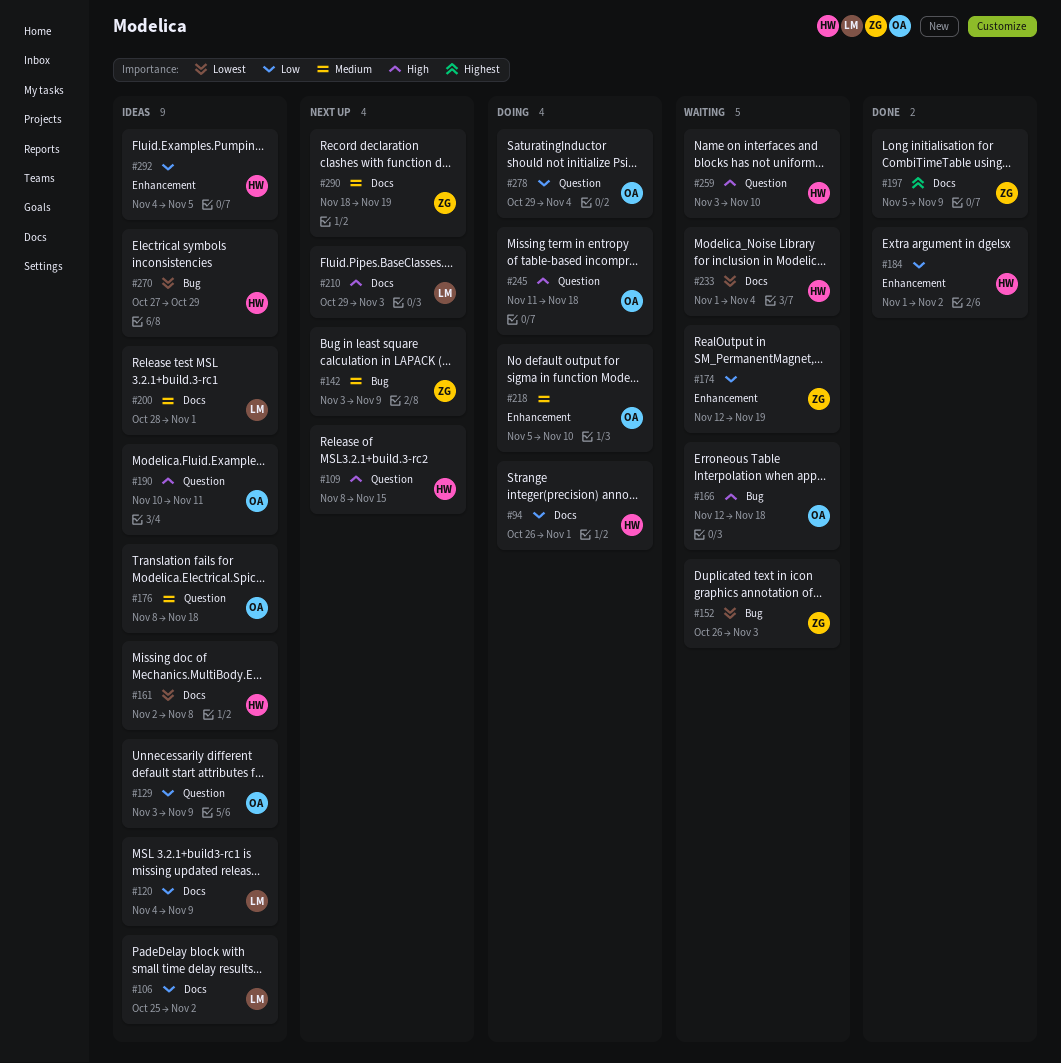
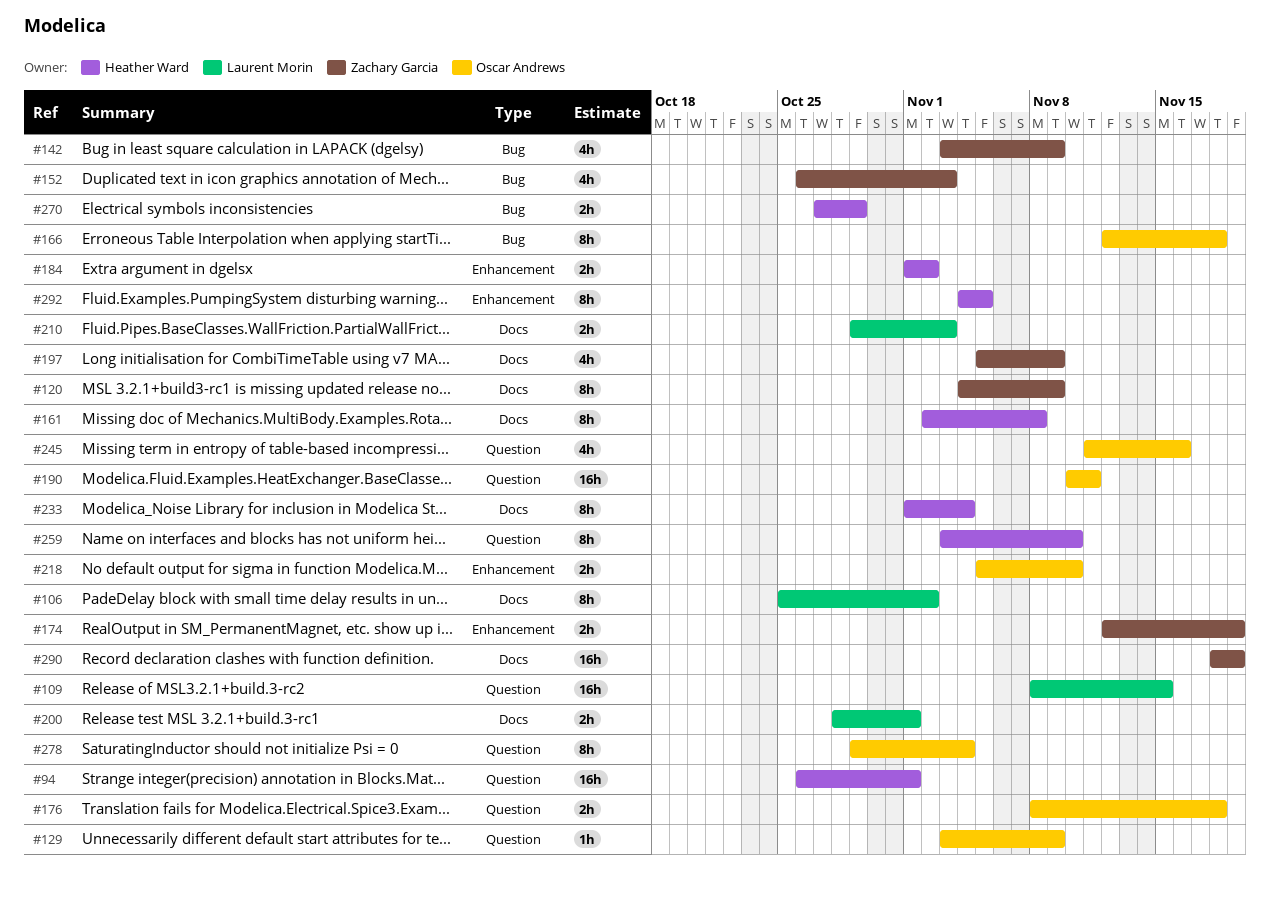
#94, label: Docs -> Question
#109, owner: Heather Ward -> Laurent Morin
#120, owner: Laurent Morin -> Zachary Garcia
#245, due: Nov 18 -> Nov 16

